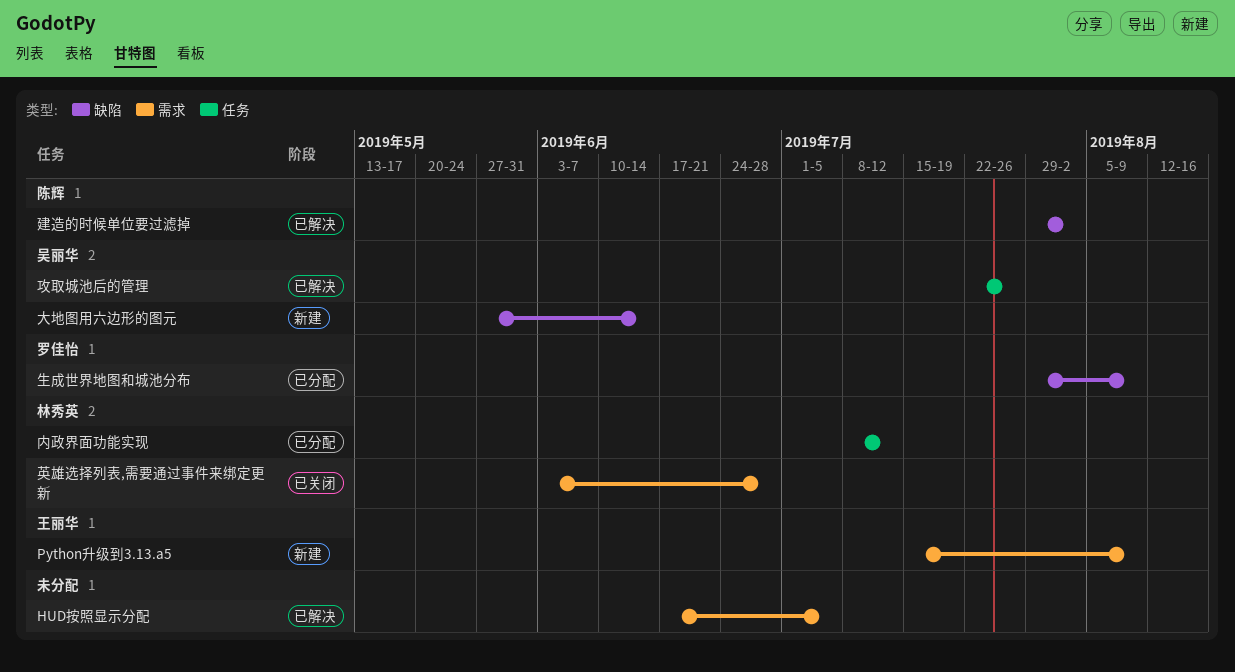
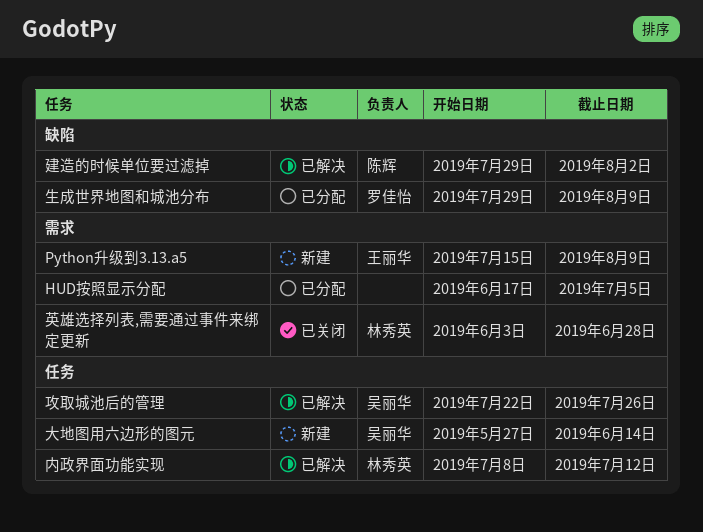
HUD按照显示分配, status: 已解决 -> 已分配
内政界面功能实现, status: 已分配 -> 已解决
大地图用六边形的图元, label: 缺陷 -> 任务

